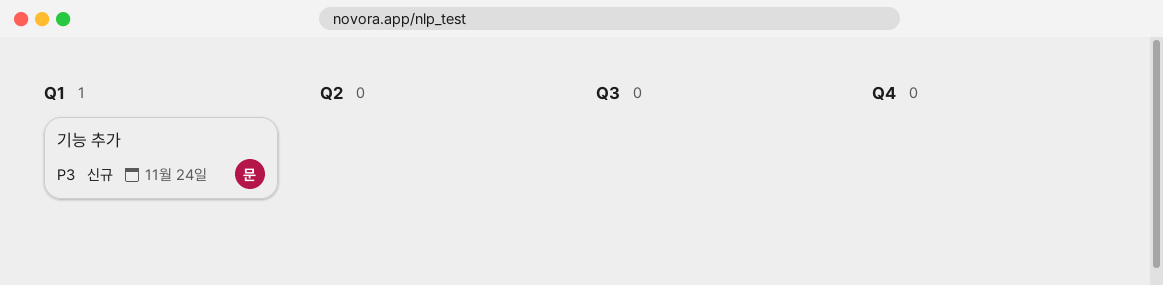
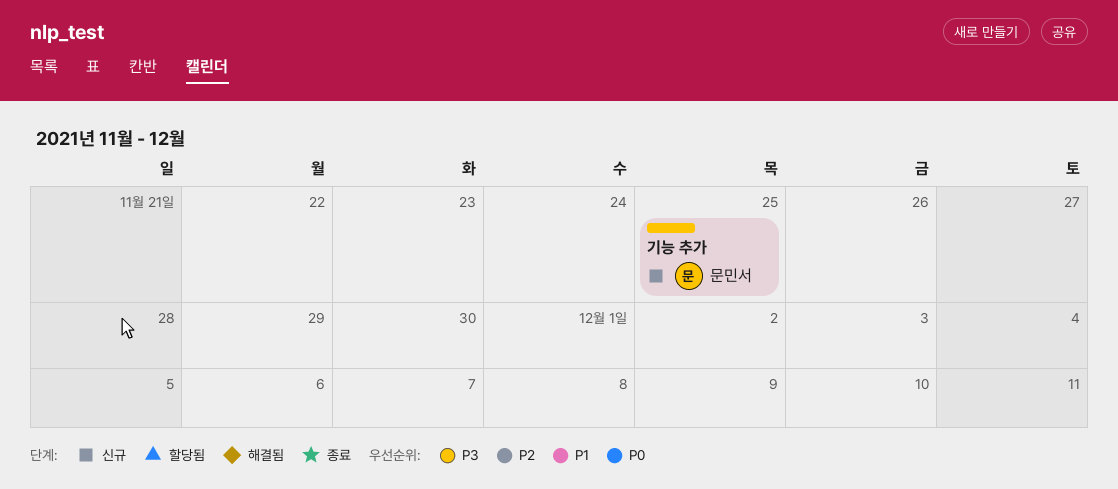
기능 추가, due: Nov 24 -> Nov 25

